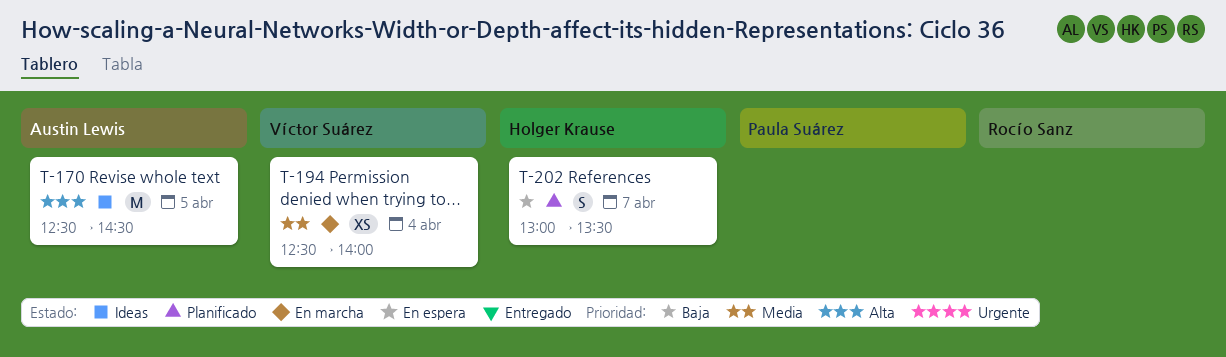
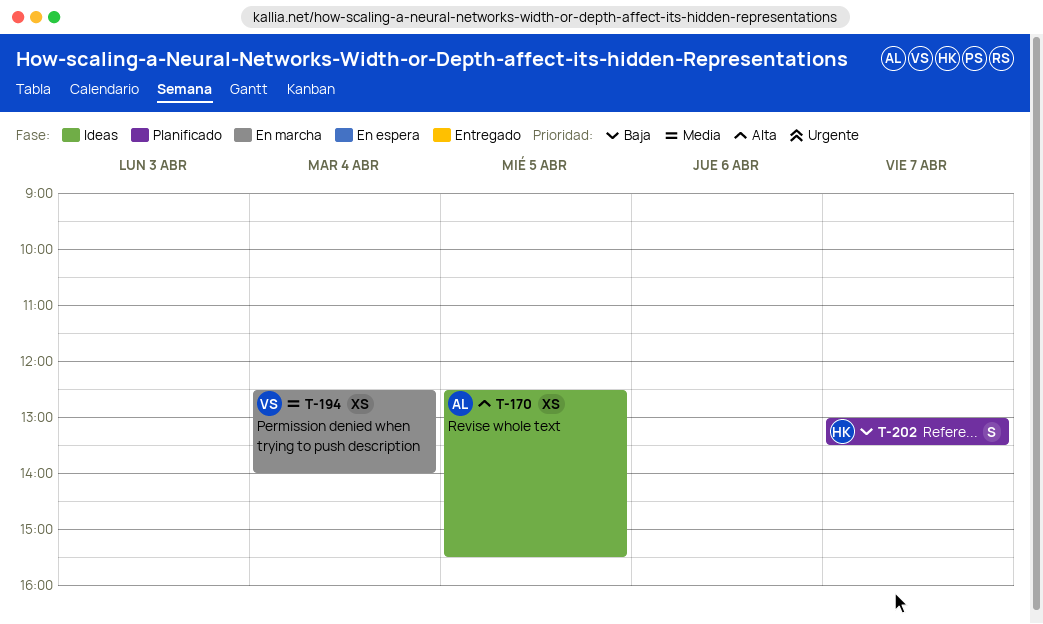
T-170, estimate: M -> XS
T-170, ends: 14:30 -> 15:30

